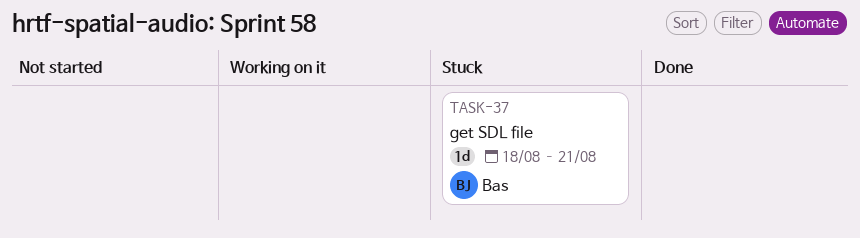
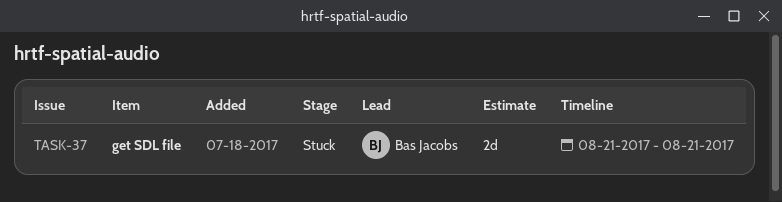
TASK-37, estimate: 1d -> 2d
TASK-37, start: Aug 18 -> Aug 21

